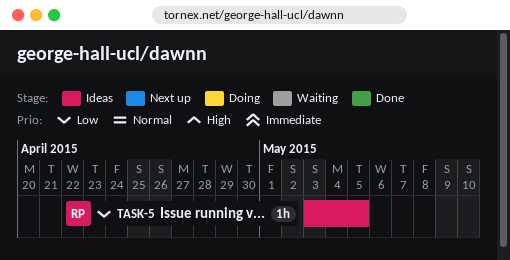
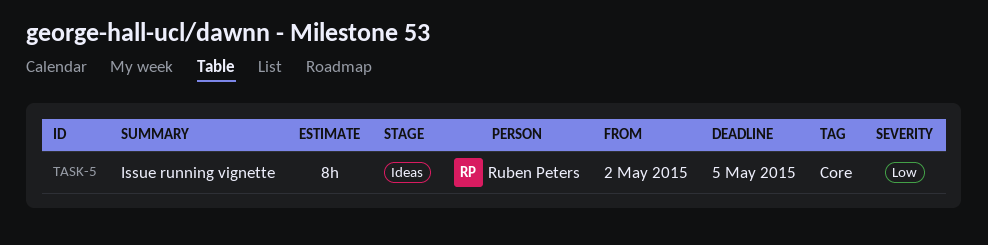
TASK-5, estimate: 1h -> 8h
TASK-5, start: May 3 -> May 2

